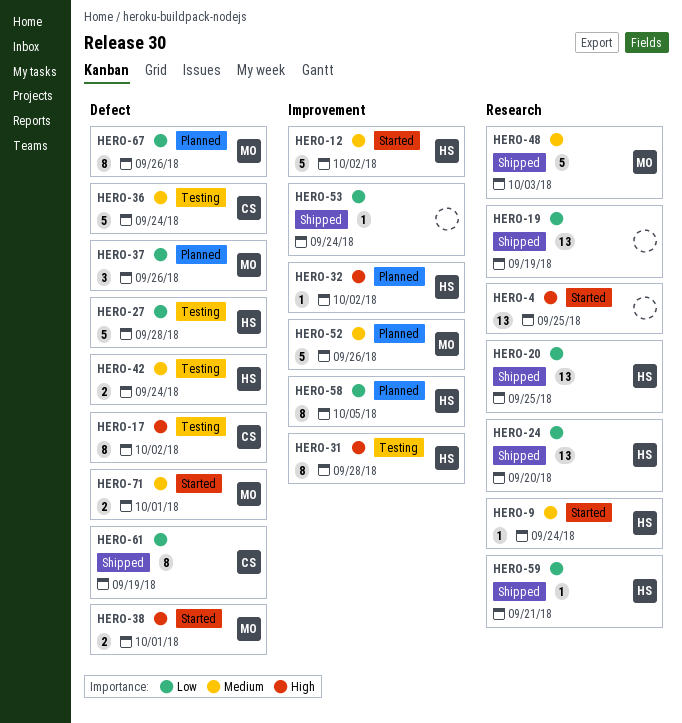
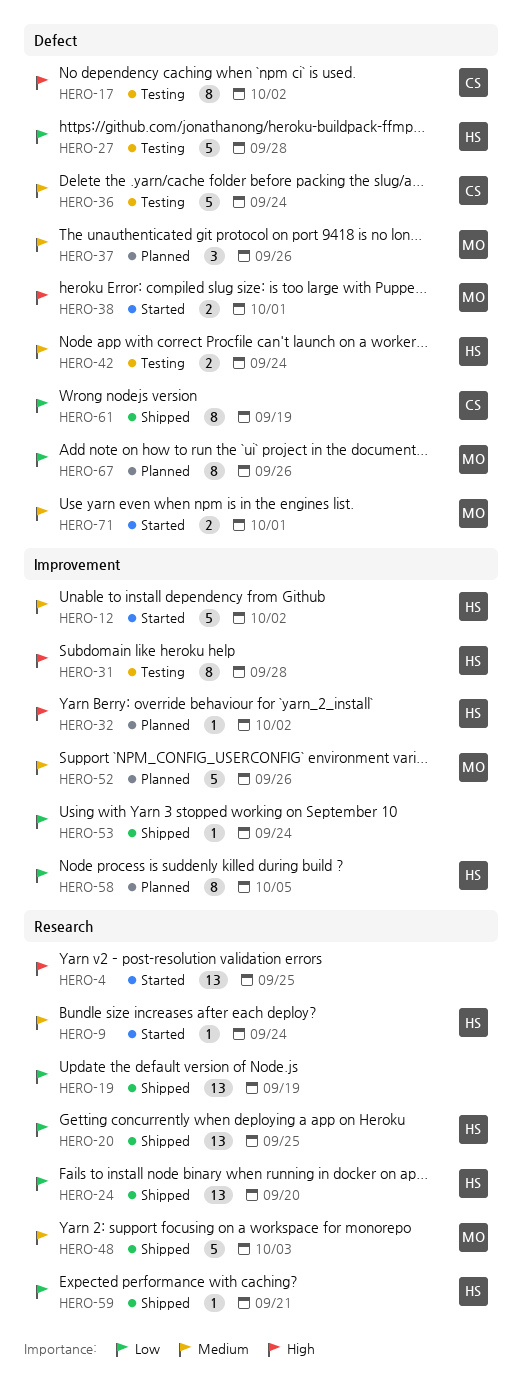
HERO-37, priority: Low -> Medium

